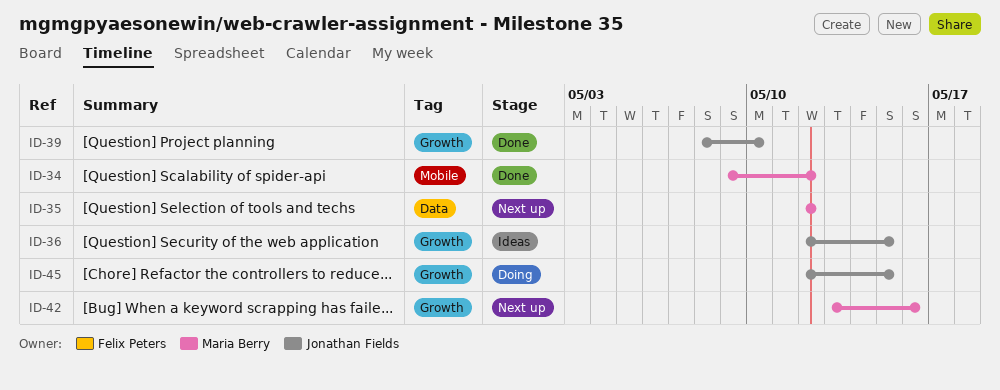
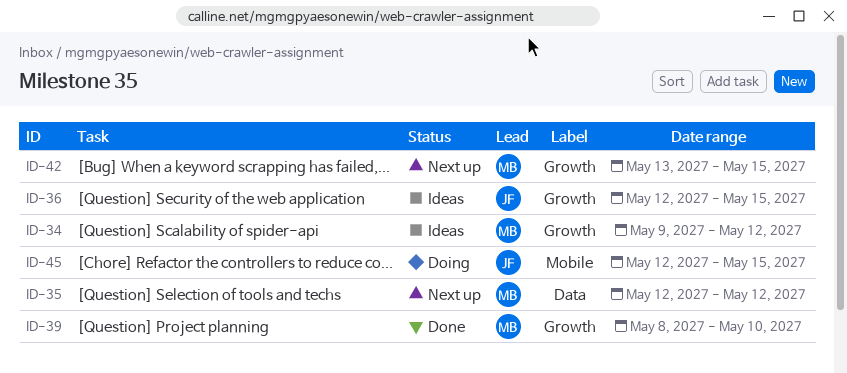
ID-34, status: Done -> Ideas
ID-34, label: Mobile -> Growth
ID-39, owner: Jonathan Fields -> Maria Berry
ID-42, due: May 16 -> May 15
ID-45, label: Growth -> Mobile

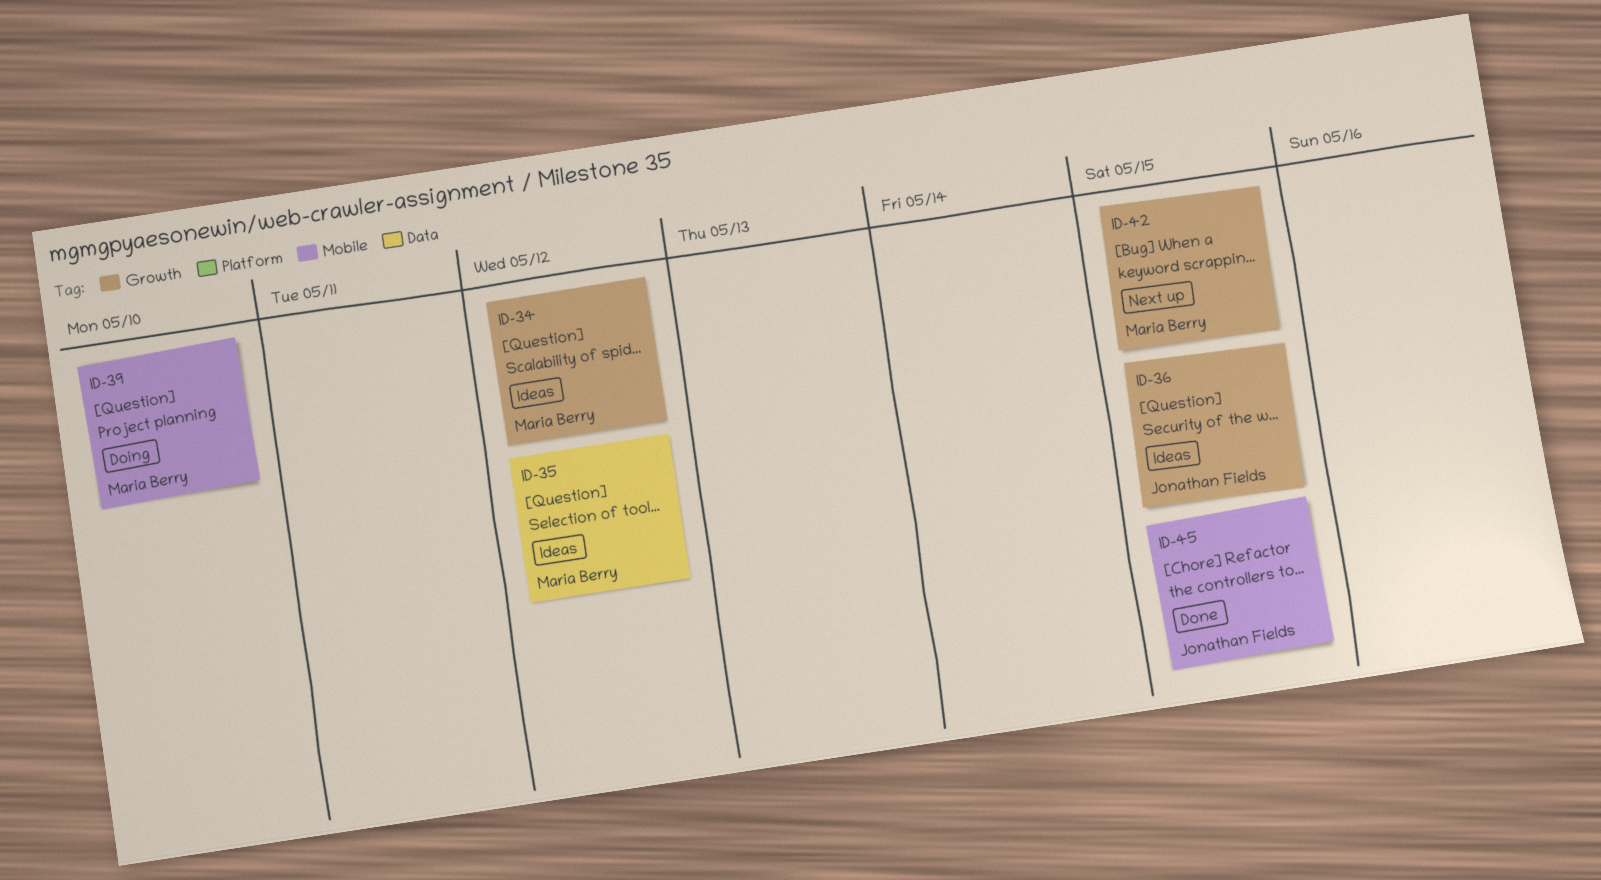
ID-35, status: Next up -> Ideas
ID-39, status: Done -> Doing
ID-39, label: Growth -> Mobile
ID-45, status: Doing -> Done

